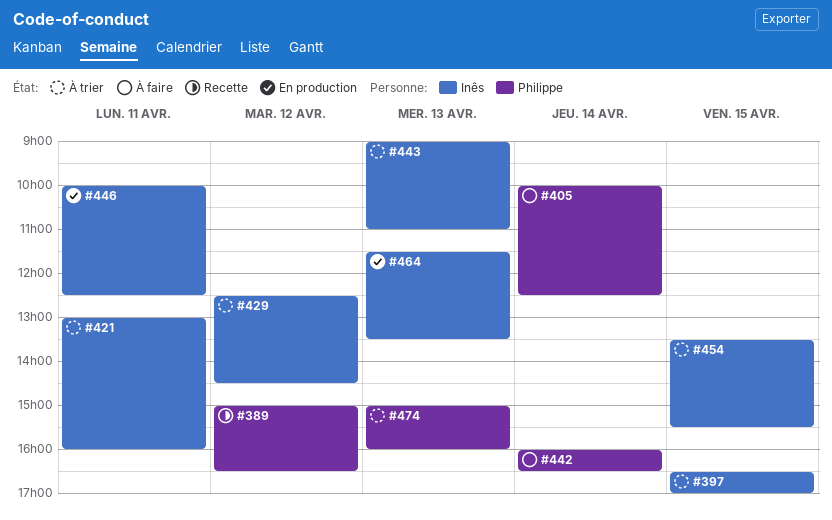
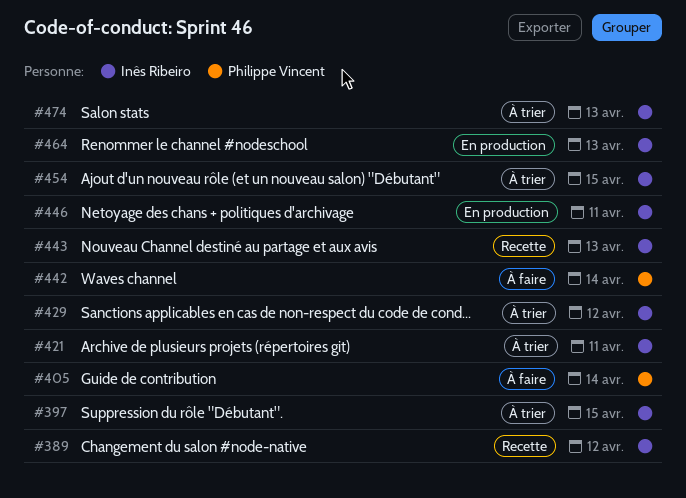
#389, owner: Philippe Vincent -> Inês Ribeiro
#443, status: À trier -> Recette
#474, owner: Philippe Vincent -> Inês Ribeiro

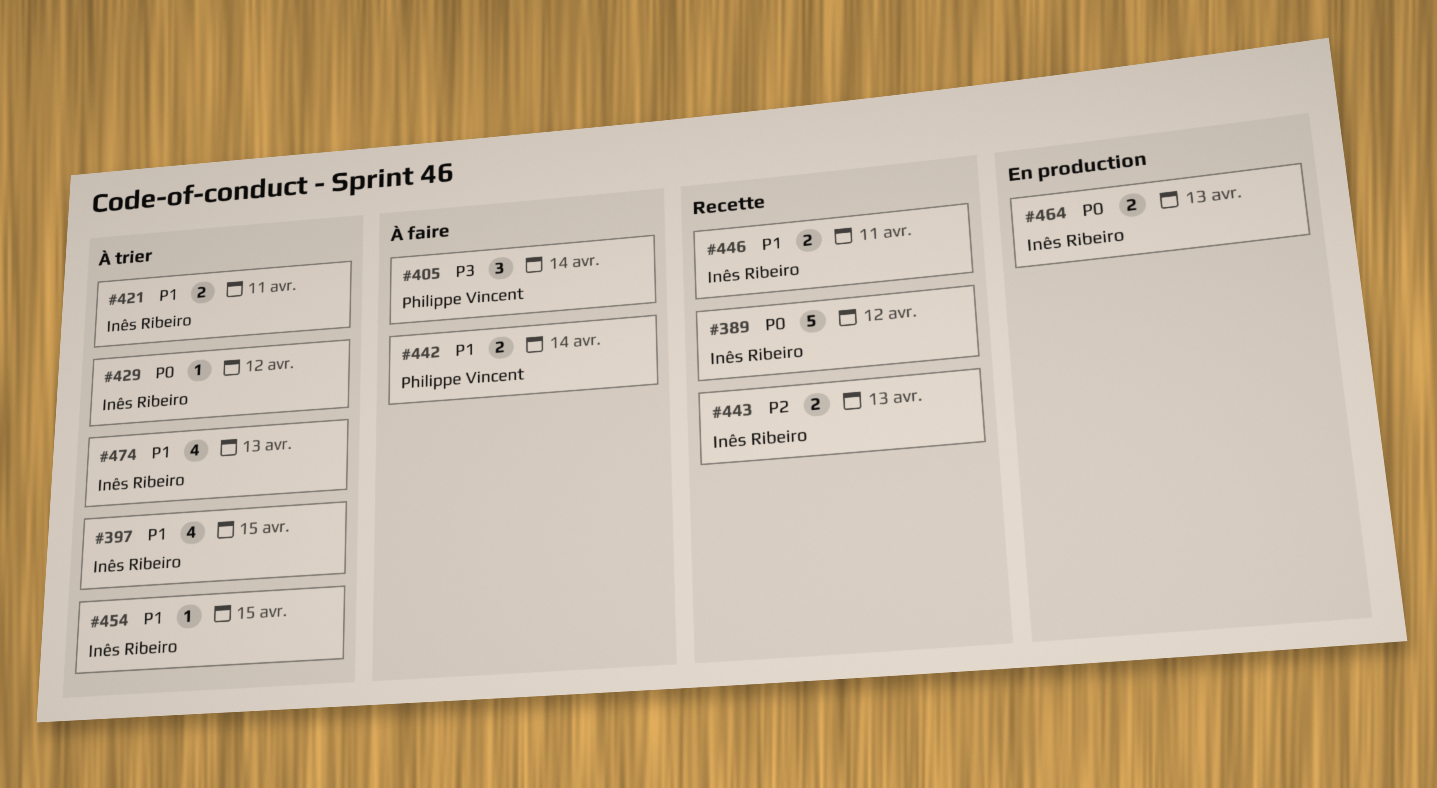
#446, status: En production -> Recette

